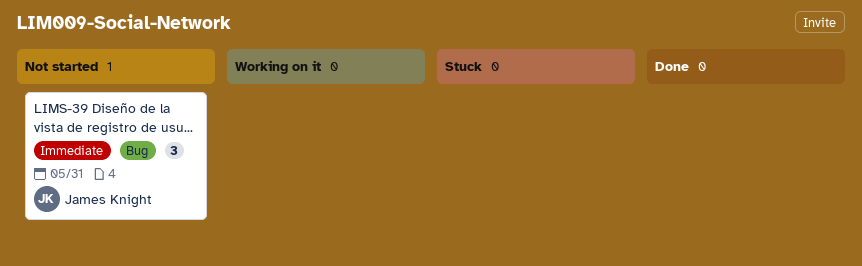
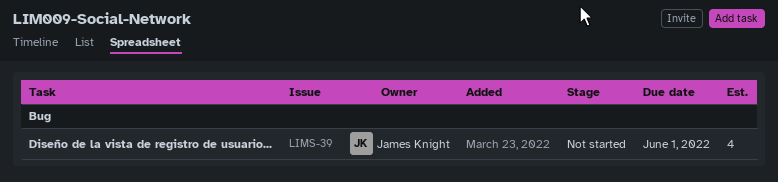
LIMS-39, estimate: 3 -> 4
LIMS-39, due: May 31 -> Jun 1

